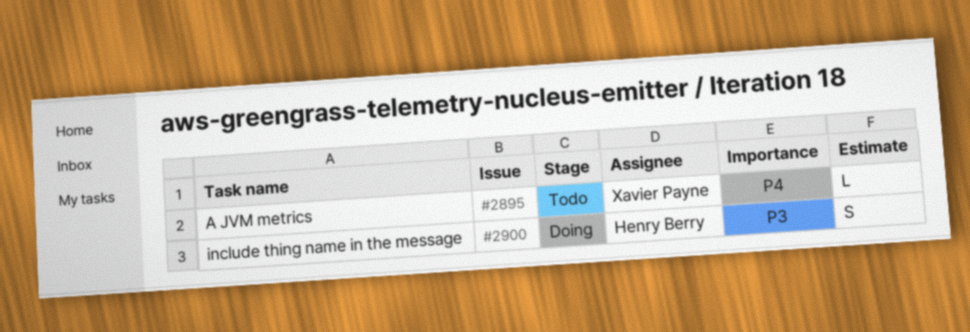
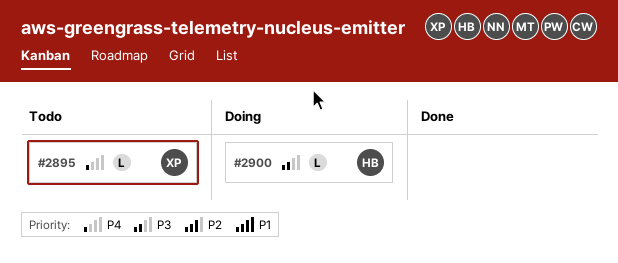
#2900, estimate: S -> L

